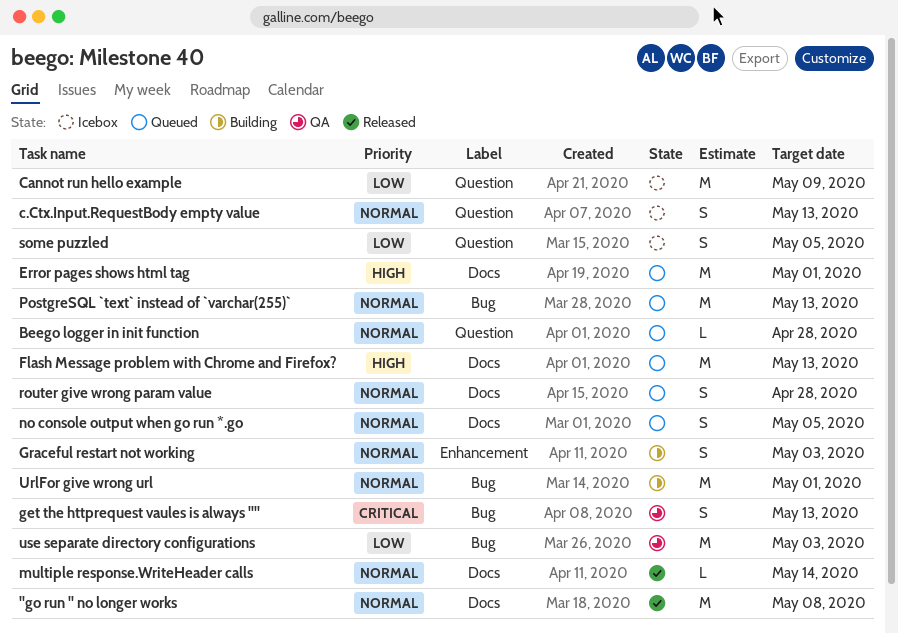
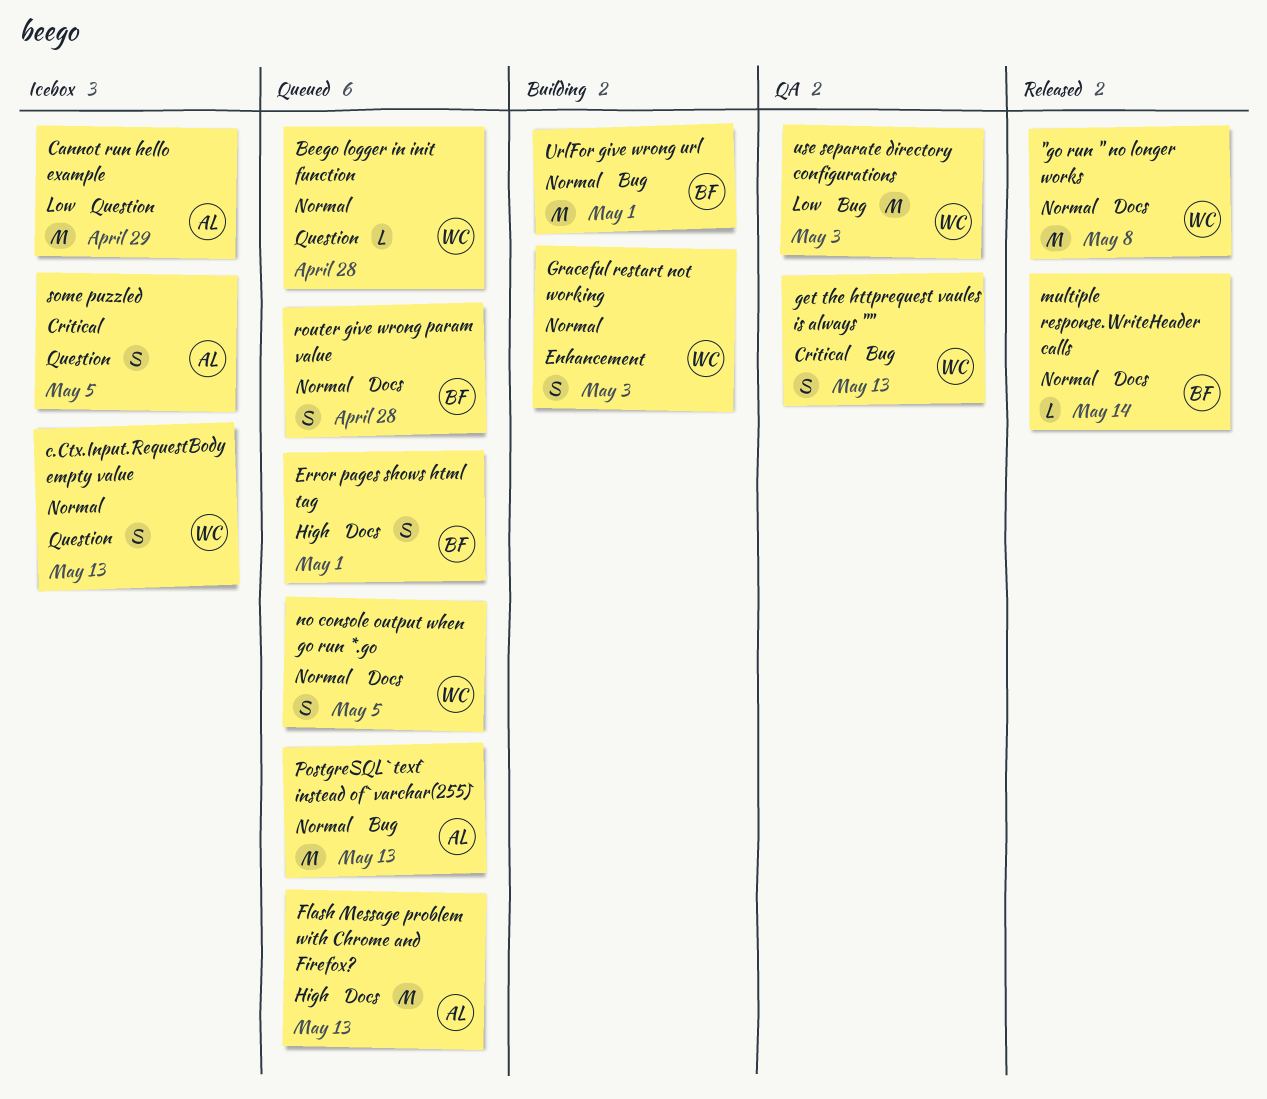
Cannot run hello example, due: May 9 -> Apr 29
Error pages shows html tag, estimate: M -> S
some puzzled, priority: Low -> Critical

